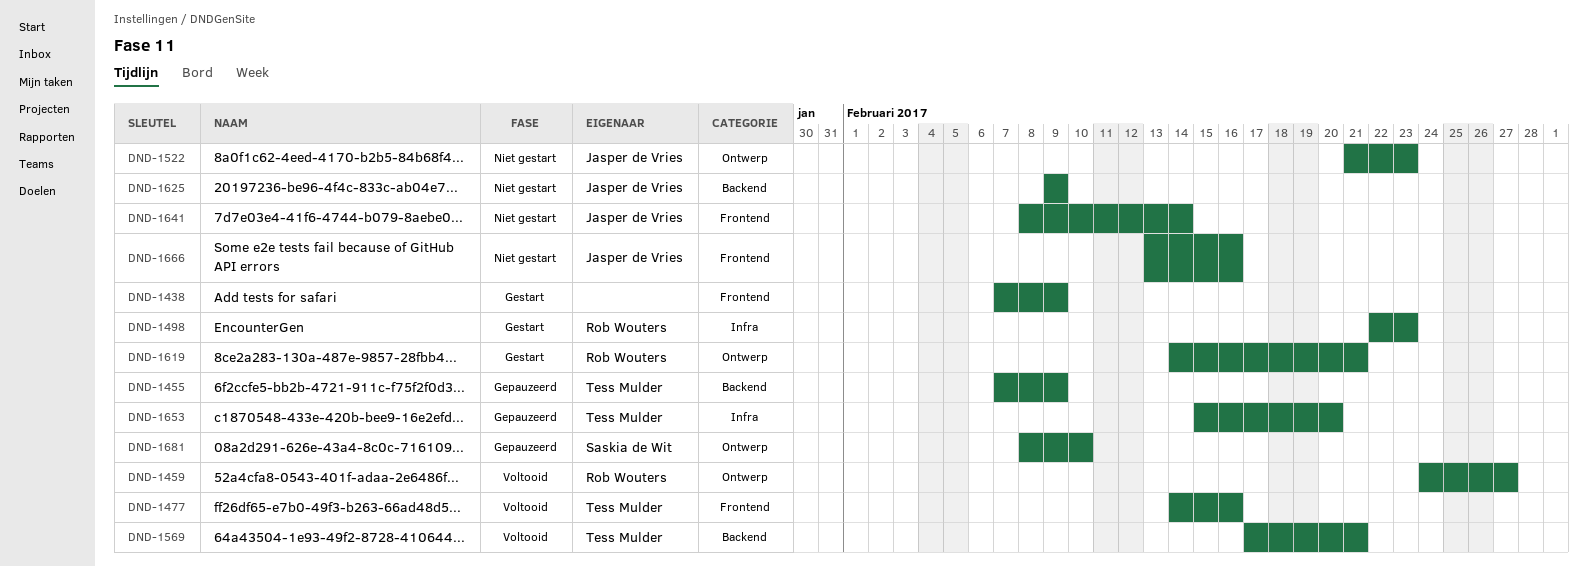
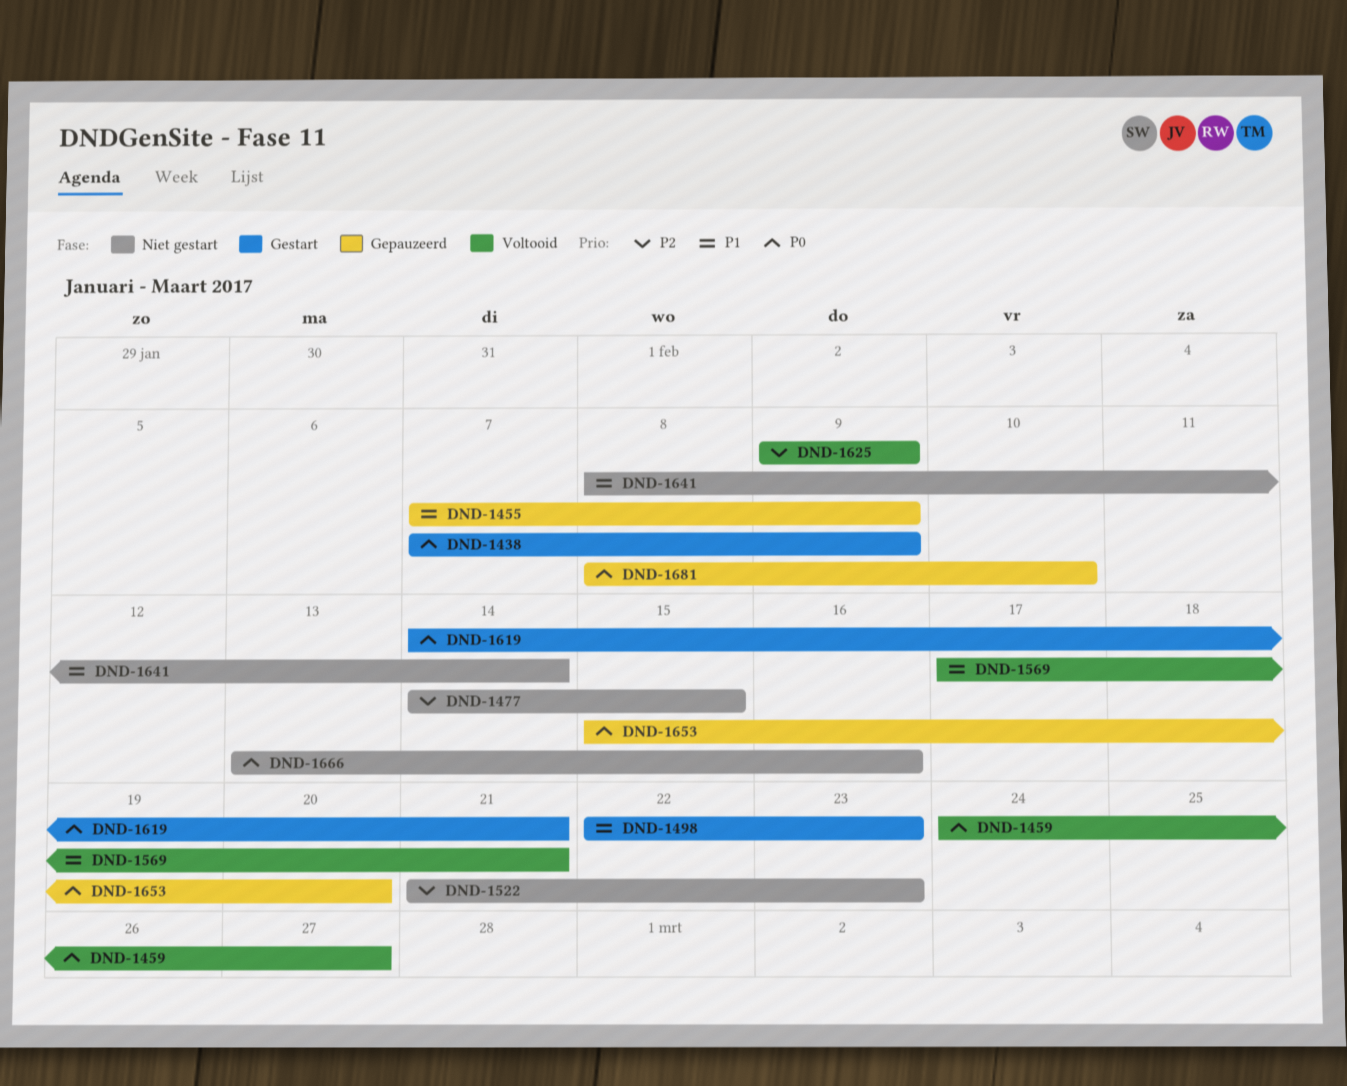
DND-1477, status: Voltooid -> Niet gestart
DND-1477, due: Feb 16 -> Feb 15
DND-1625, status: Niet gestart -> Voltooid

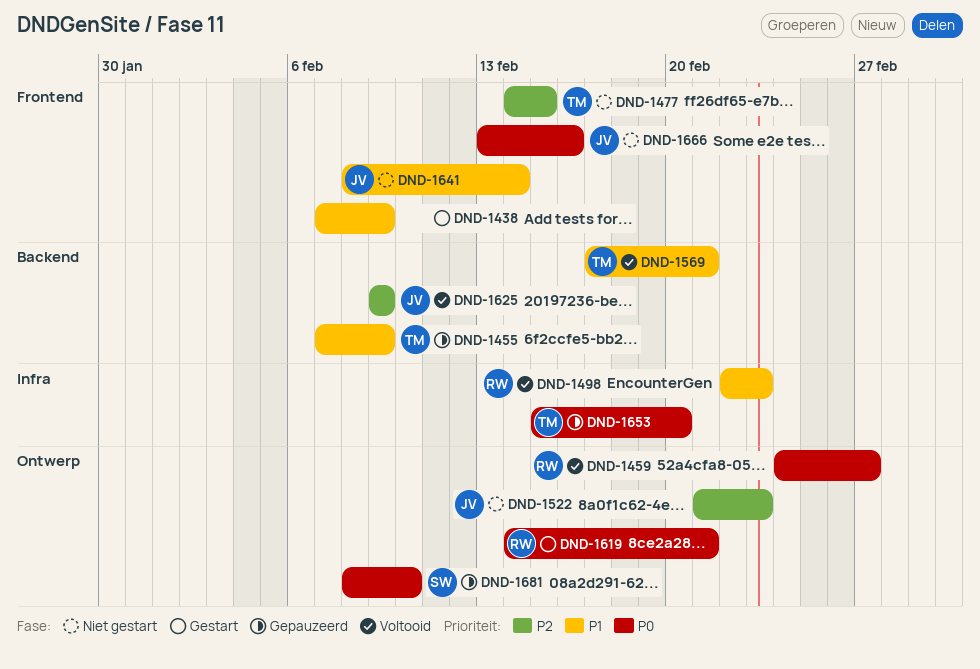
DND-1438, priority: P0 -> P1
DND-1498, status: Gestart -> Voltooid

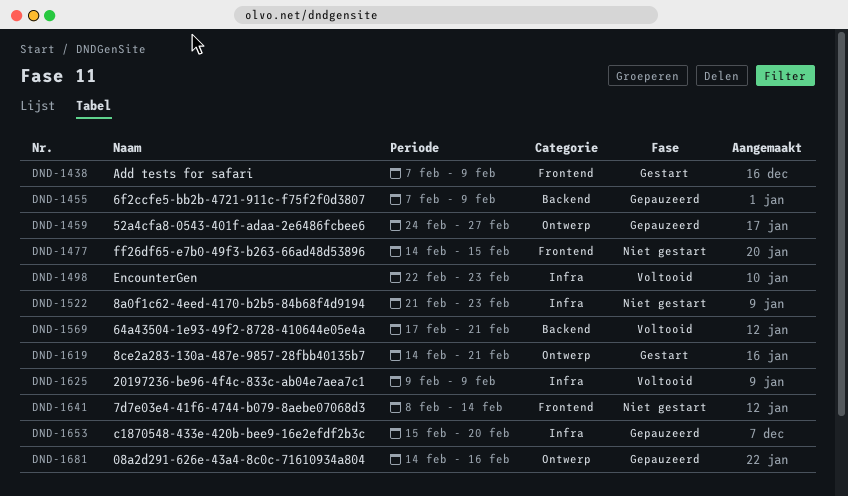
DND-1459, status: Voltooid -> Gepauzeerd
DND-1522, label: Ontwerp -> Infra
DND-1625, label: Backend -> Infra
DND-1666: present -> none
DND-1681, start: Feb 8 -> Feb 14
DND-1681, due: Feb 10 -> Feb 16

